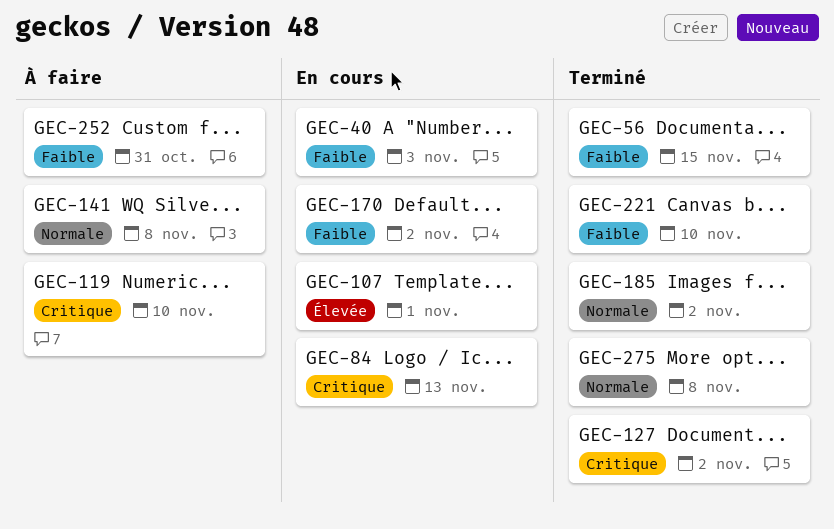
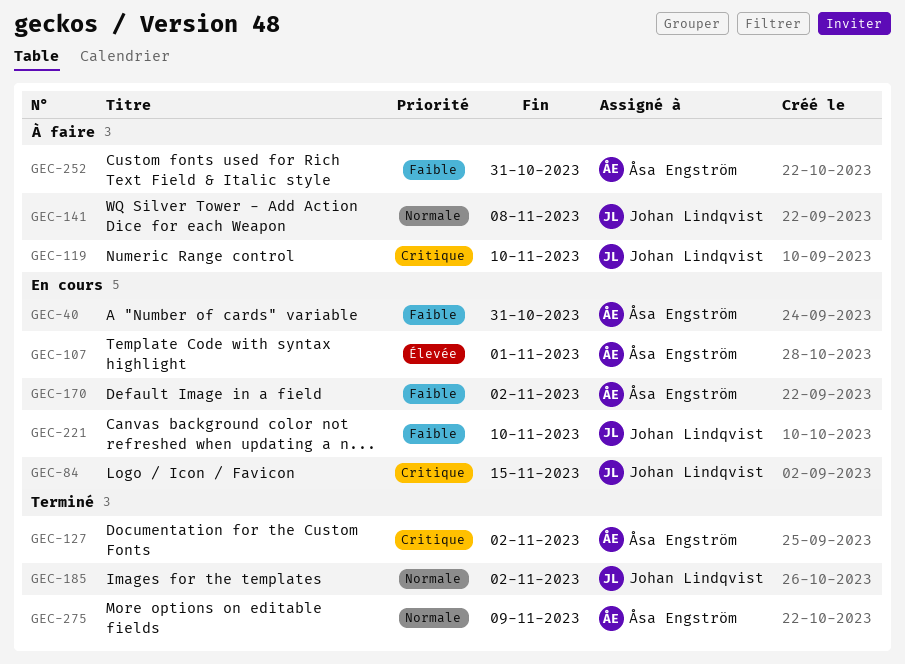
GEC-40, due: Nov 3 -> Oct 31
GEC-56: present -> none
GEC-84, due: Nov 13 -> Nov 15
GEC-221, status: Terminé -> En cours
GEC-275, due: Nov 8 -> Nov 9

